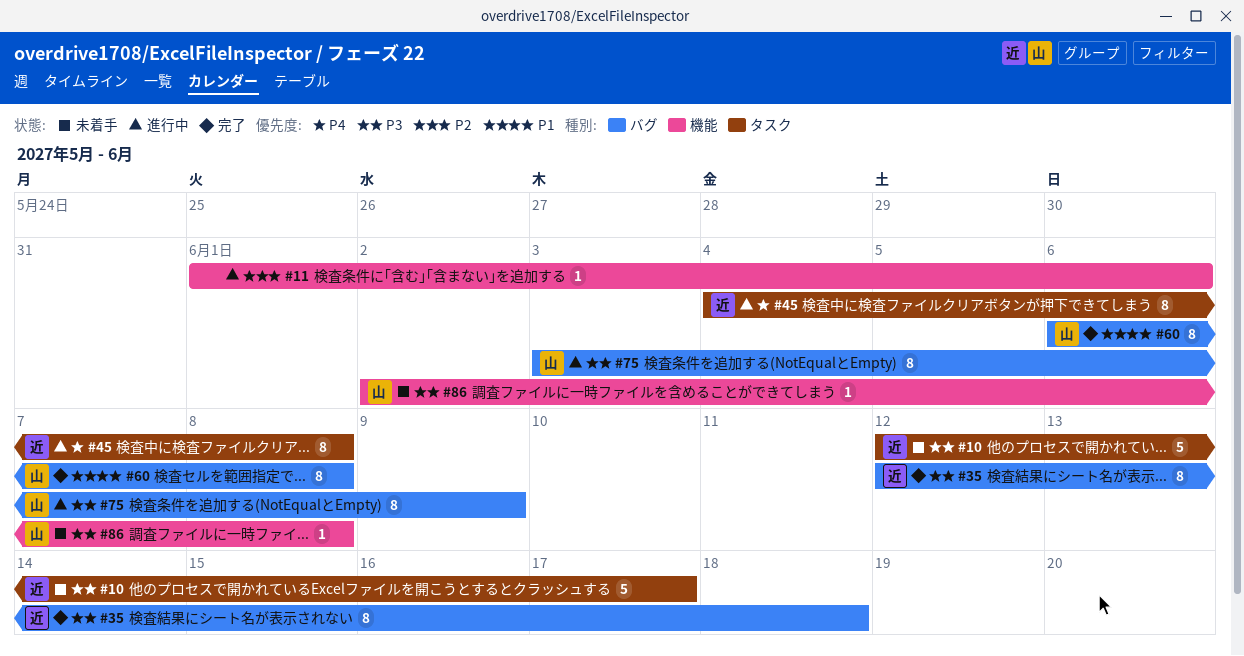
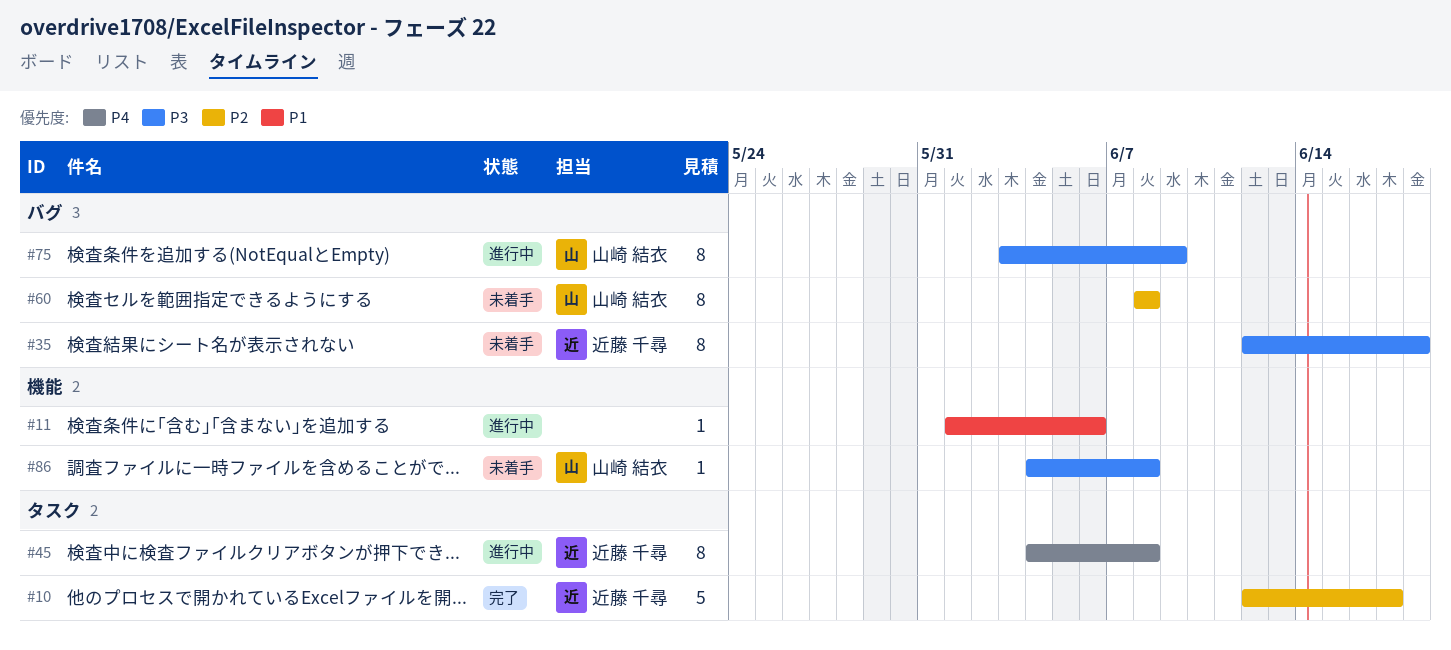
#10, status: 未着手 -> 完了
#10, priority: P3 -> P2
#11, priority: P2 -> P1
#35, status: 完了 -> 未着手
#60, status: 完了 -> 未着手
#60, priority: P1 -> P2
#60, start: Jun 6 -> Jun 8
#86, start: Jun 2 -> Jun 4

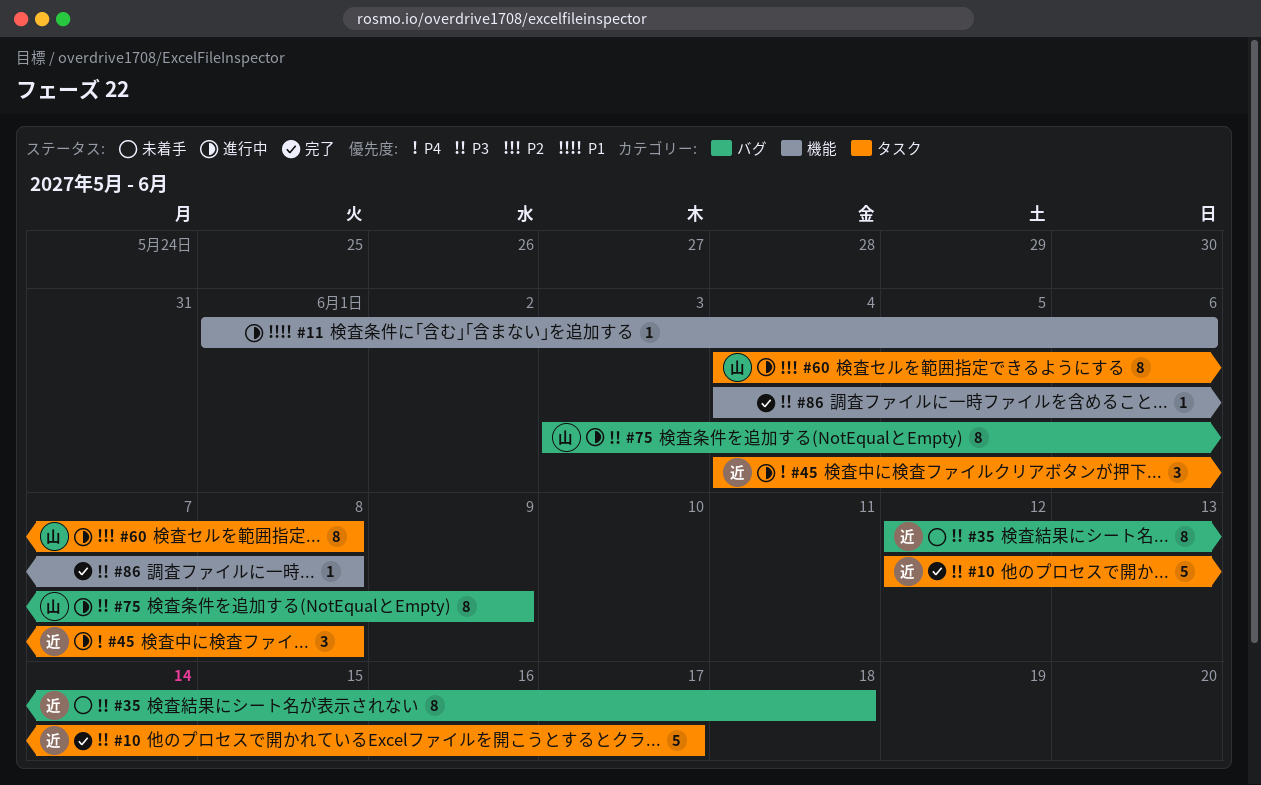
#10, priority: P2 -> P3
#45, estimate: 8 -> 3
#60, status: 未着手 -> 進行中
#60, label: バグ -> タスク
#60, start: Jun 8 -> Jun 4
#86, status: 未着手 -> 完了
#86, owner: 山崎 結衣 -> none

